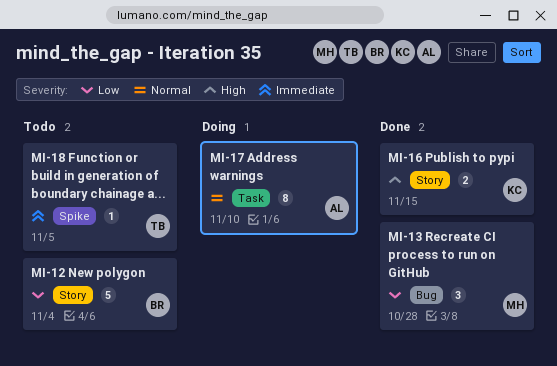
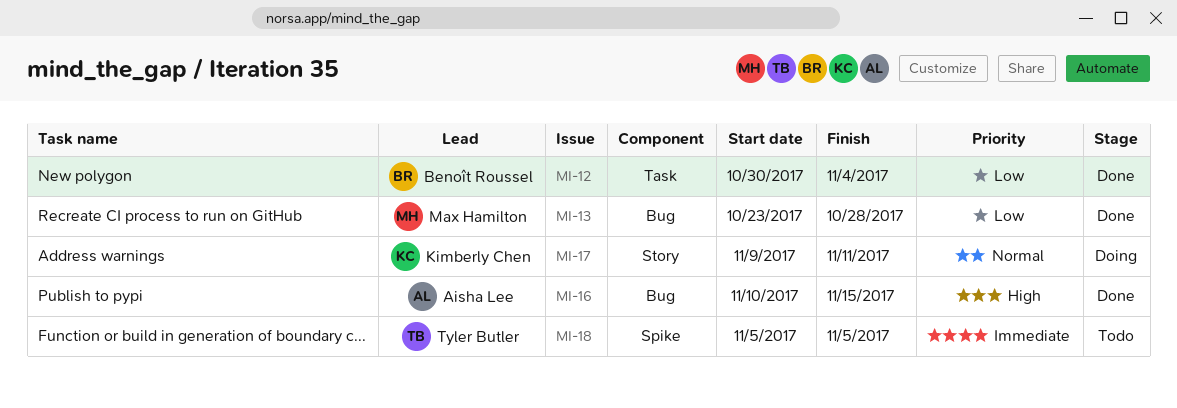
MI-12, status: Todo -> Done
MI-12, label: Story -> Task
MI-16, owner: Kimberly Chen -> Aisha Lee
MI-16, label: Story -> Bug
MI-17, owner: Aisha Lee -> Kimberly Chen
MI-17, label: Task -> Story
MI-17, due: Nov 10 -> Nov 11

